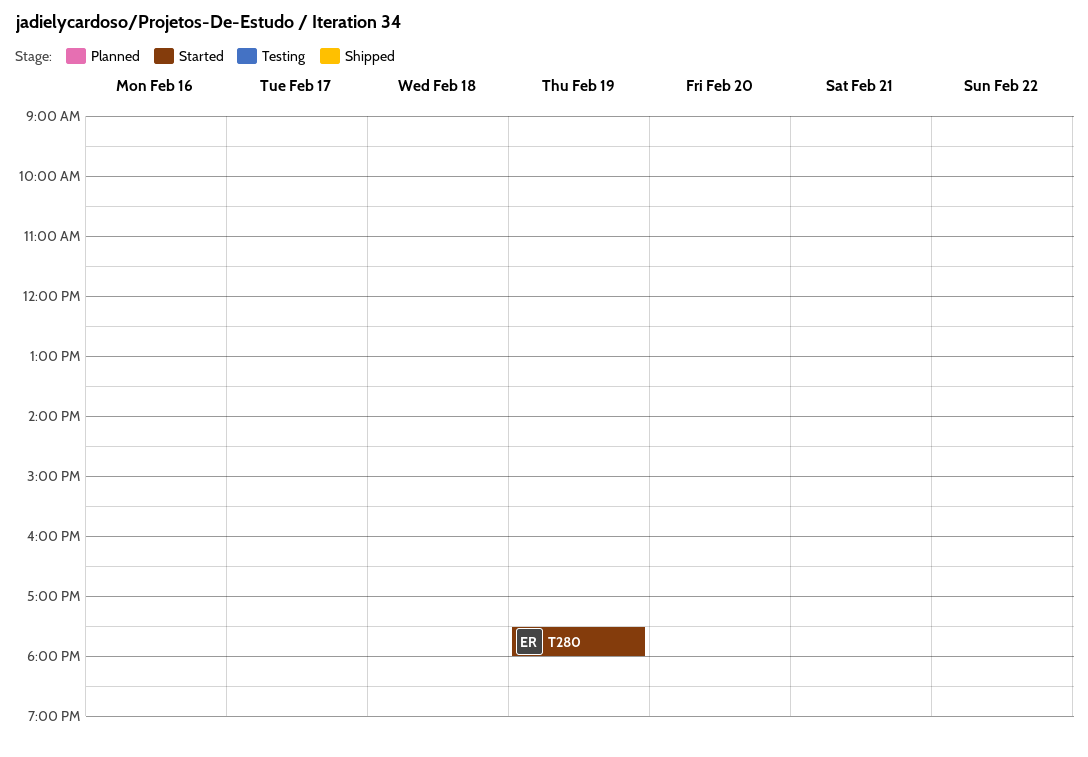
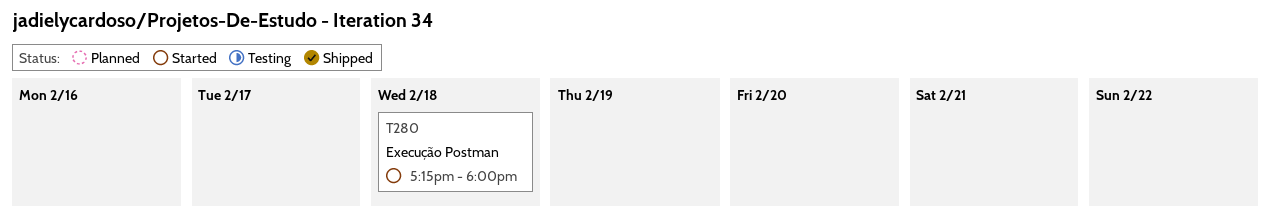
T280, day: Feb 19 -> Feb 18
T280, begins: 17:30 -> 17:15

